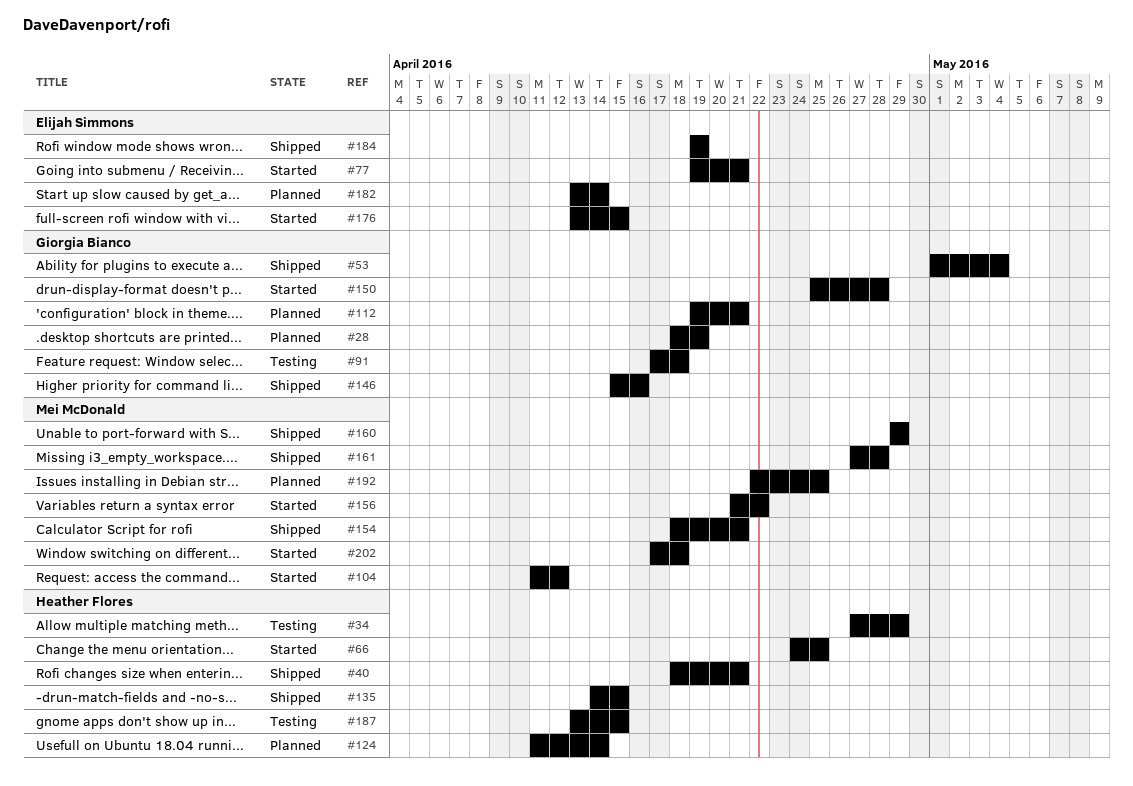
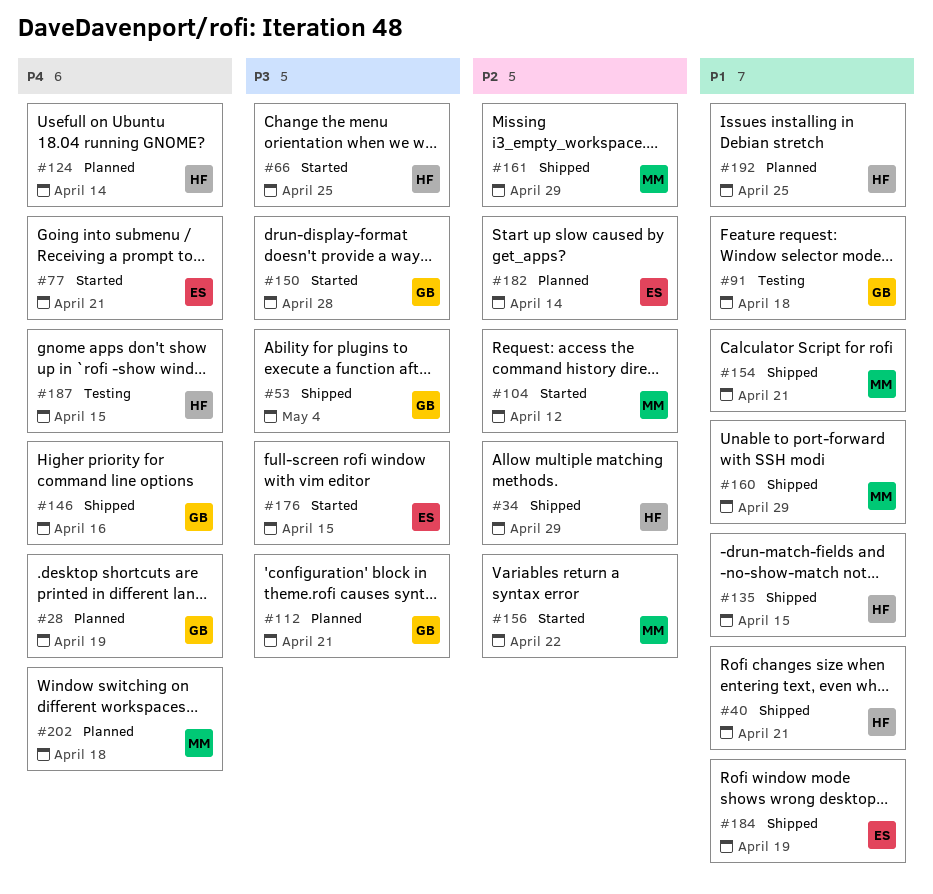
#34, status: Testing -> Shipped
#161, due: Apr 28 -> Apr 29
#192, owner: Mei McDonald -> Heather Flores
#202, status: Started -> Planned

